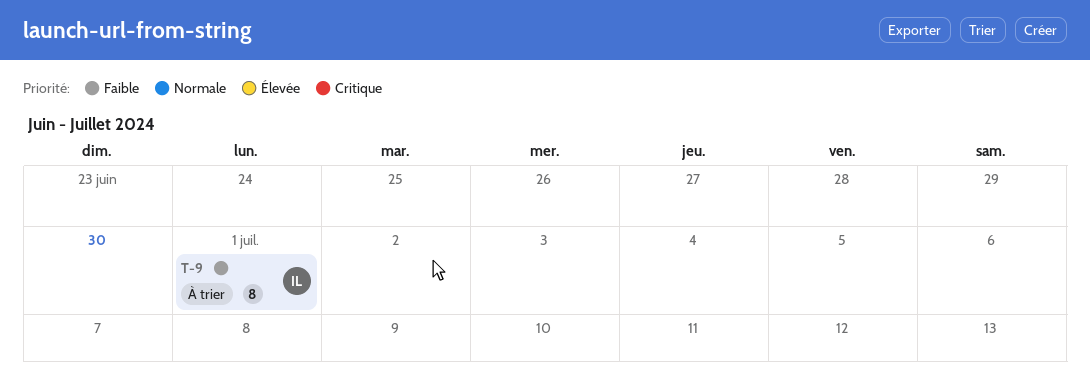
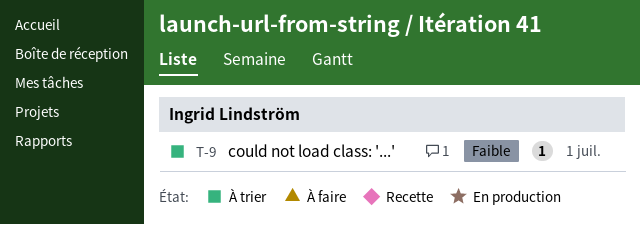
T-9, estimate: 8 -> 1

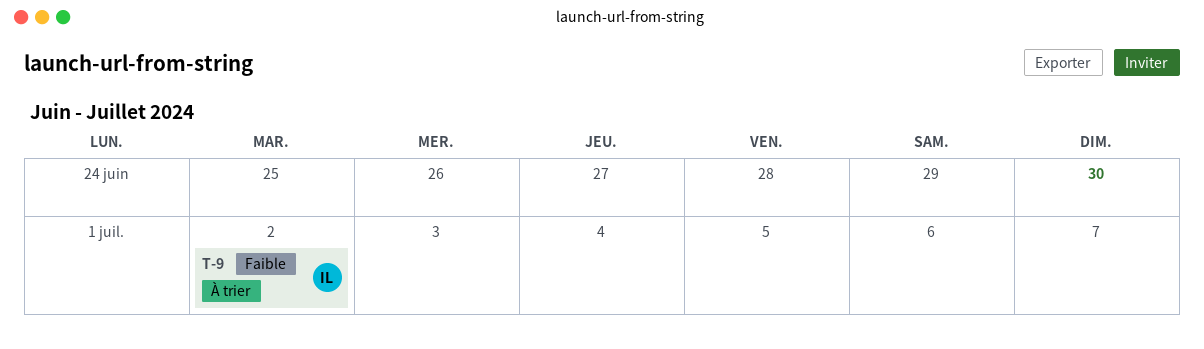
T-9, due: Jul 1 -> Jul 2

